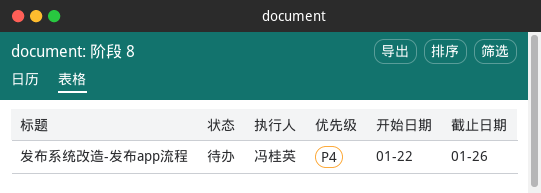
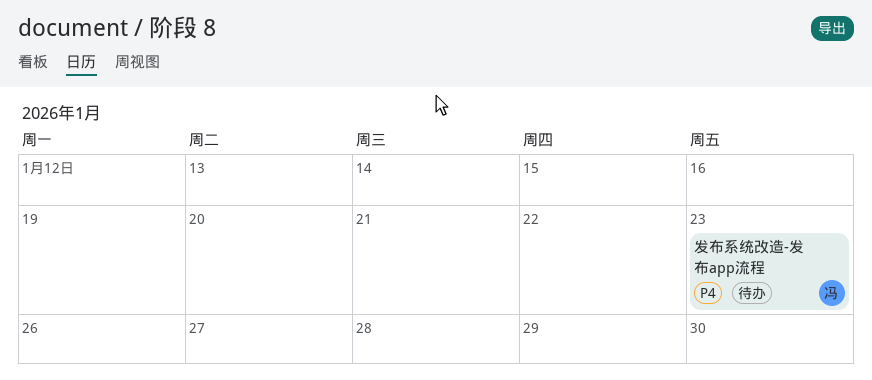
发布系统改造-发布app流程, due: Jan 26 -> Jan 23

